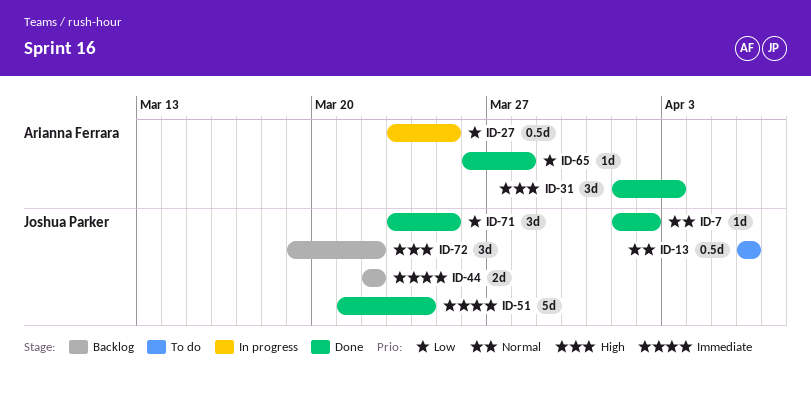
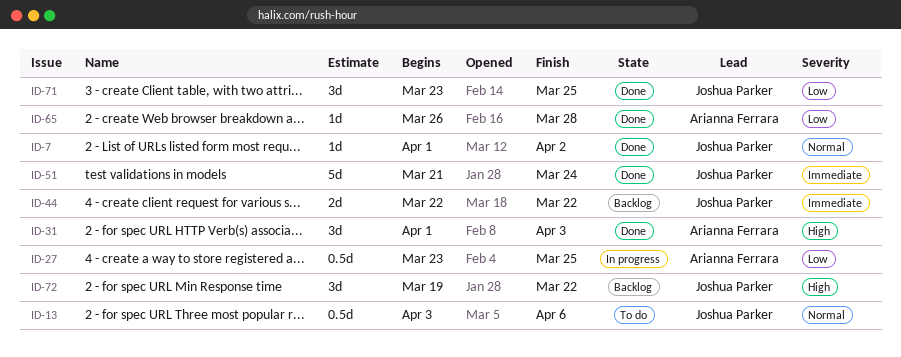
ID-13, start: Apr 6 -> Apr 3

